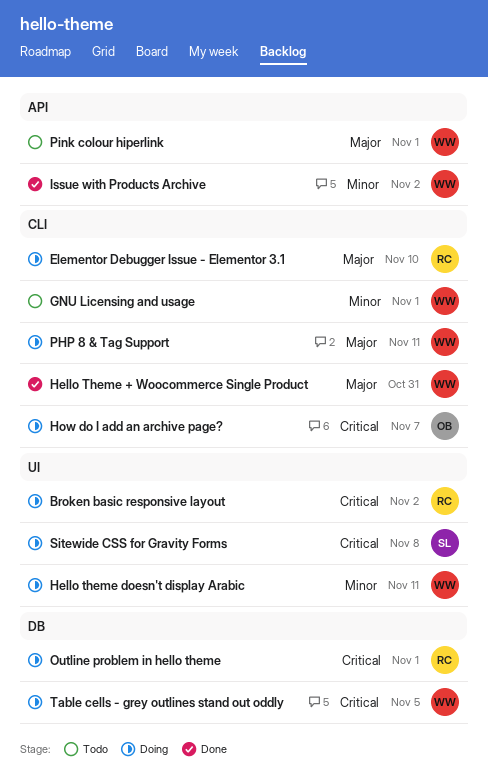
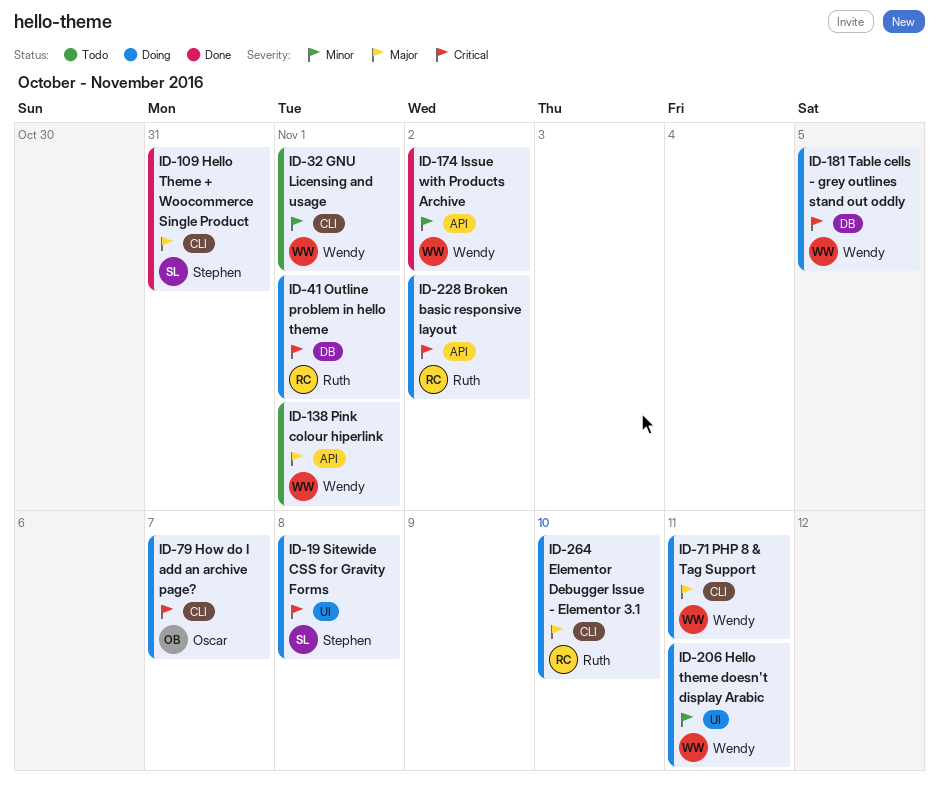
Broken basic responsive layout, label: UI -> API
Hello Theme + Woocommerce Single Product, owner: Wendy -> Stephen

